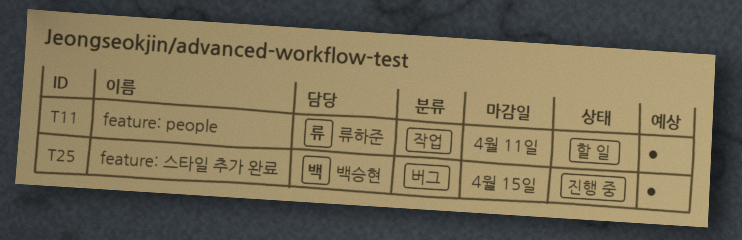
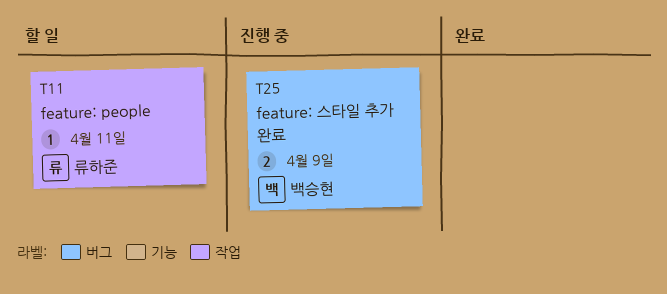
T25, estimate: 1 -> 2
T25, due: Apr 15 -> Apr 9

